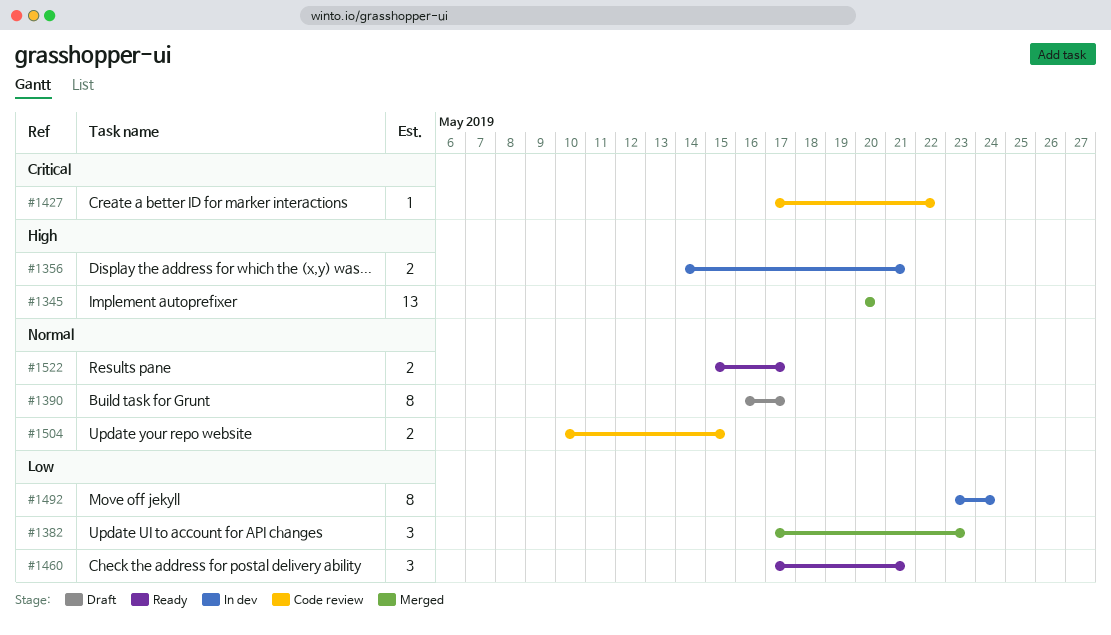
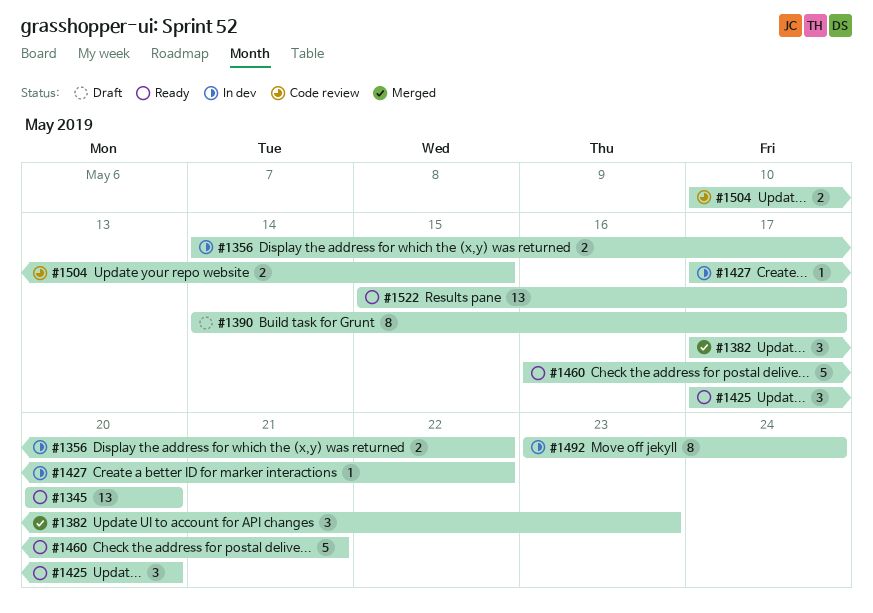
#1345, status: Merged -> Ready
#1356, due: May 21 -> May 22
#1390, start: May 16 -> May 14
#1425: none -> present
#1427, status: Code review -> In dev
#1460, estimate: 3 -> 5
#1460, start: May 17 -> May 16
#1522, estimate: 2 -> 13

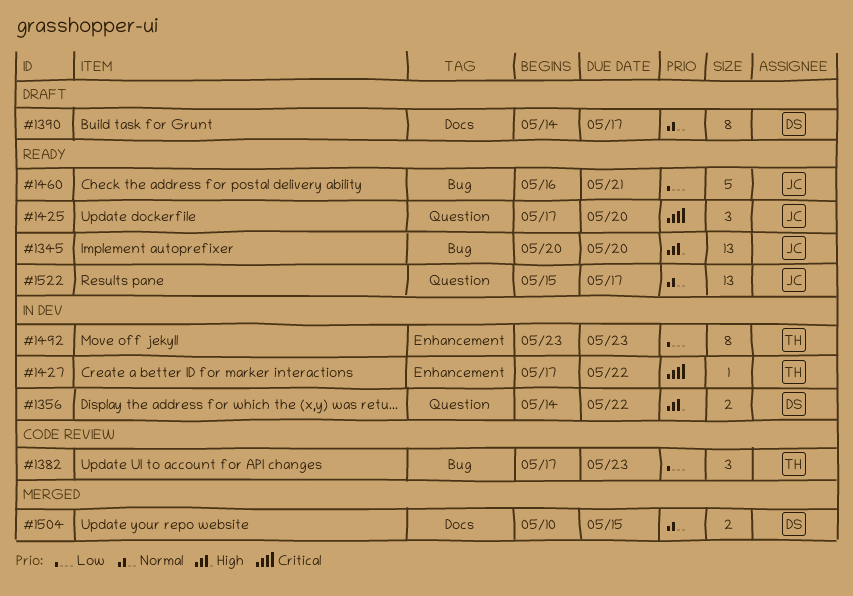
#1382, status: Merged -> Code review
#1492, due: May 24 -> May 23
#1504, status: Code review -> Merged

